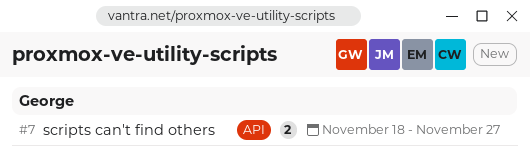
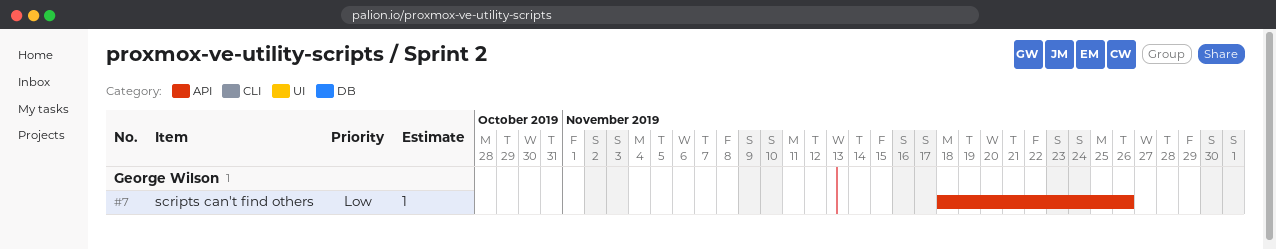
#7, estimate: 2 -> 1
#7, due: Nov 27 -> Nov 26

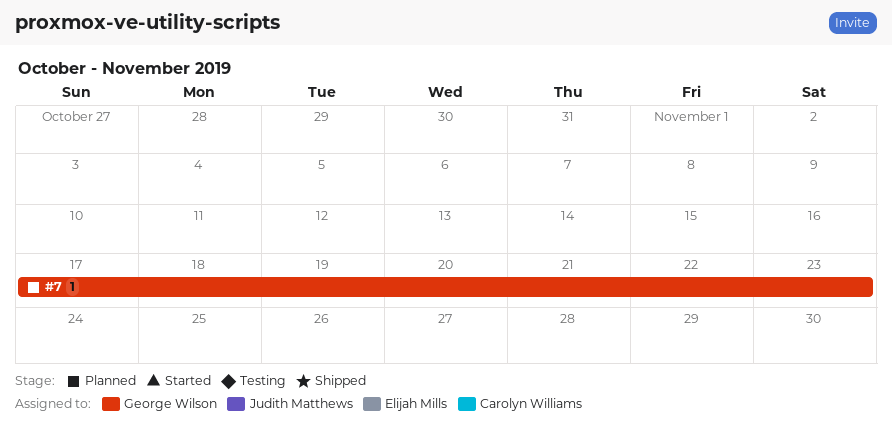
#7, start: Nov 18 -> Nov 17
#7, due: Nov 26 -> Nov 23

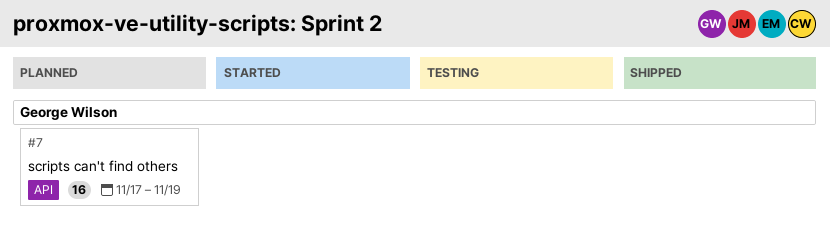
#7, estimate: 1 -> 16
#7, due: Nov 23 -> Nov 19

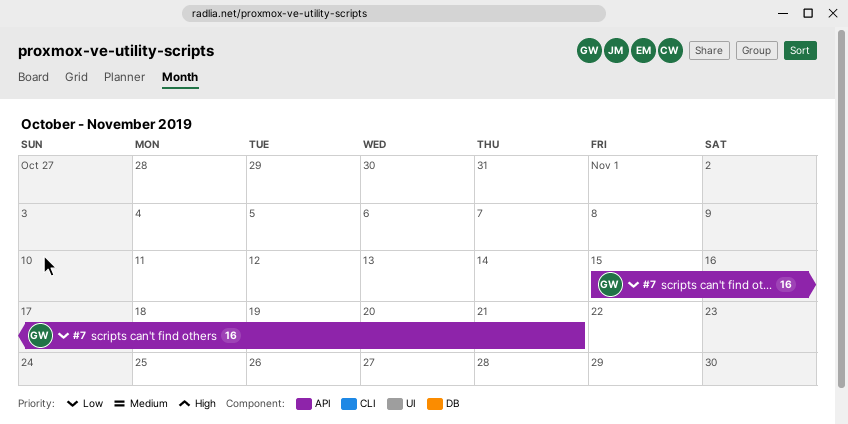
#7, start: Nov 17 -> Nov 15
#7, due: Nov 19 -> Nov 21

